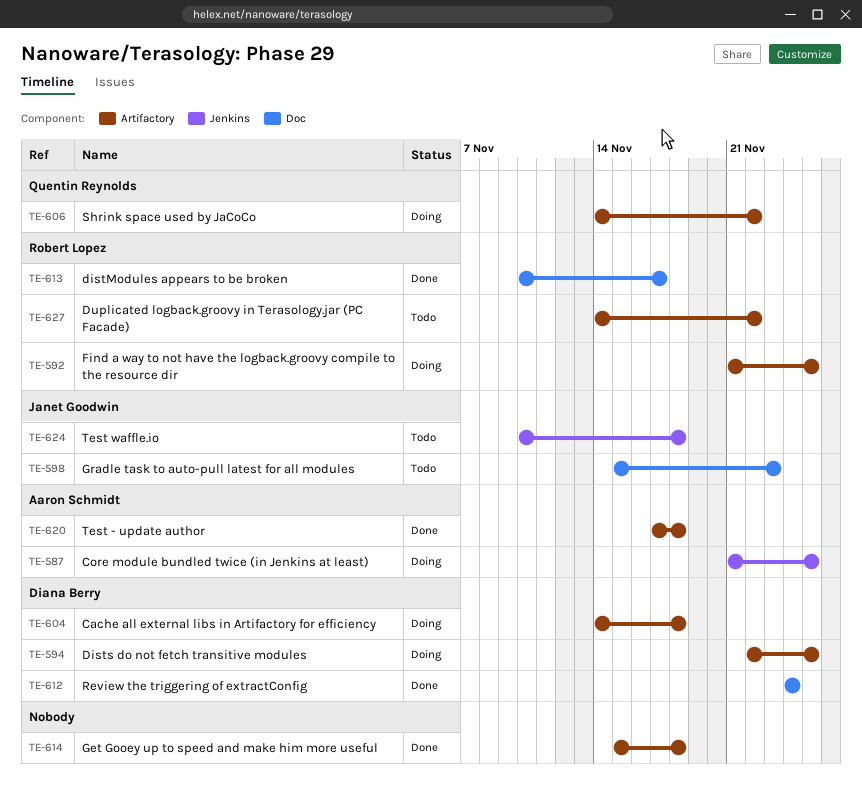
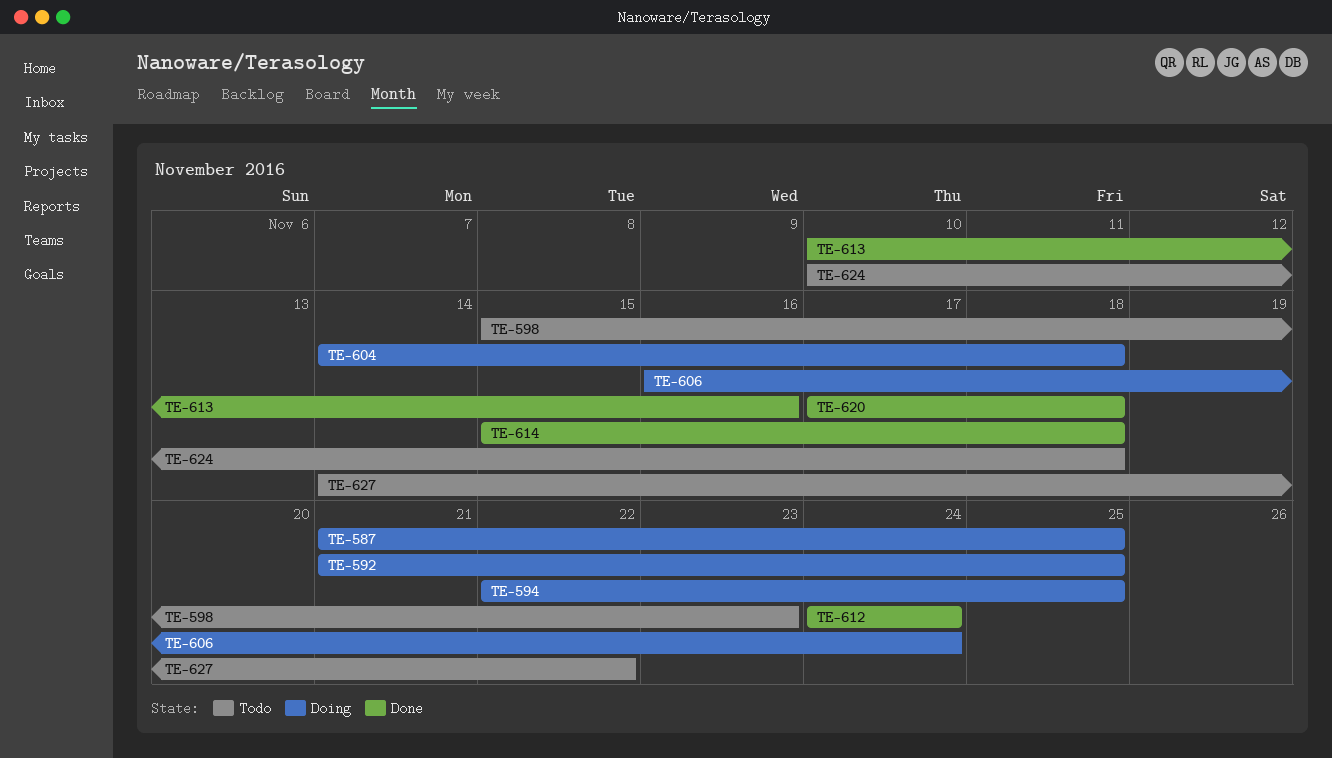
TE-606, start: Nov 14 -> Nov 16
TE-606, due: Nov 22 -> Nov 24
TE-613, due: Nov 17 -> Nov 16

